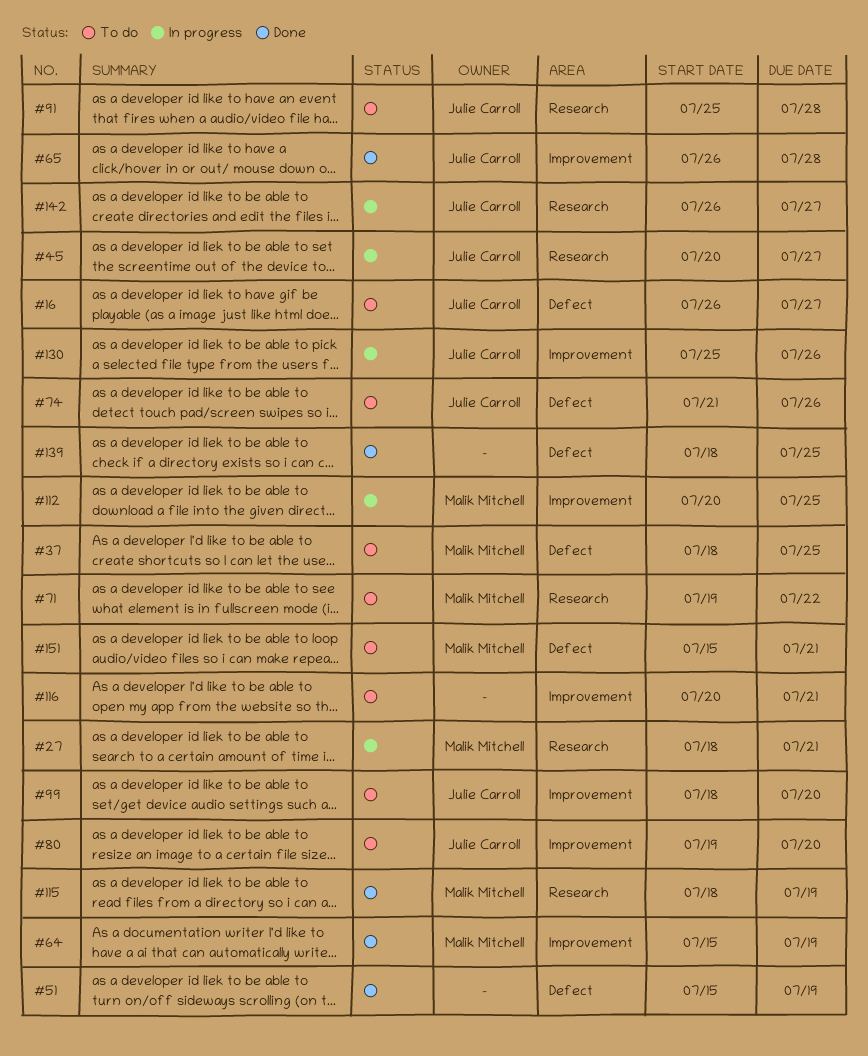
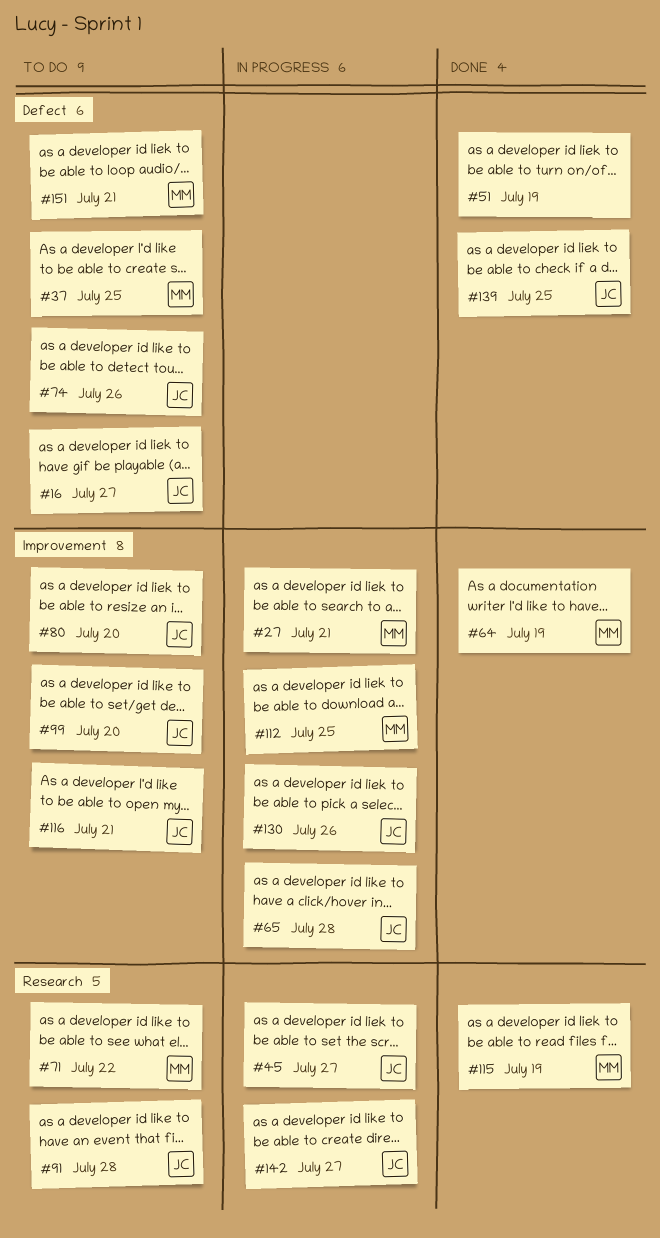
#27, label: Research -> Improvement
#65, status: Done -> In progress
#116, owner: none -> Julie Carroll
#139, owner: none -> Julie Carroll

